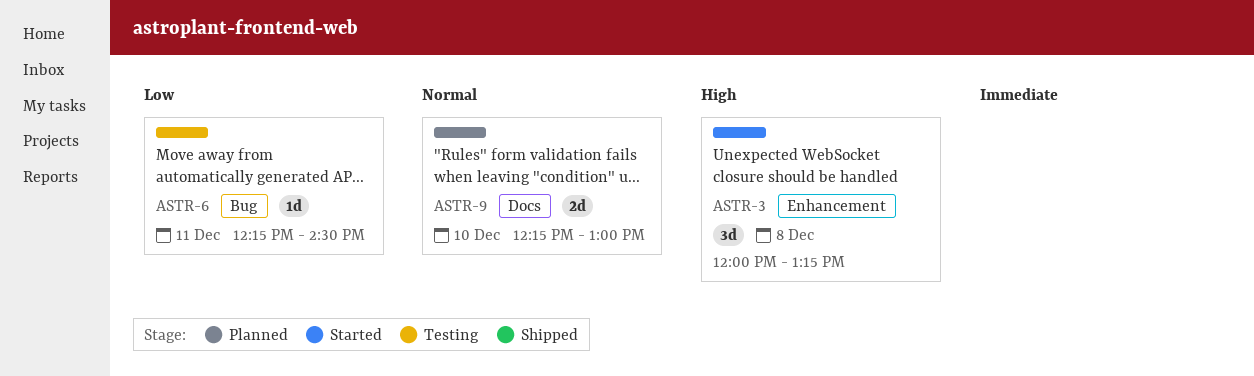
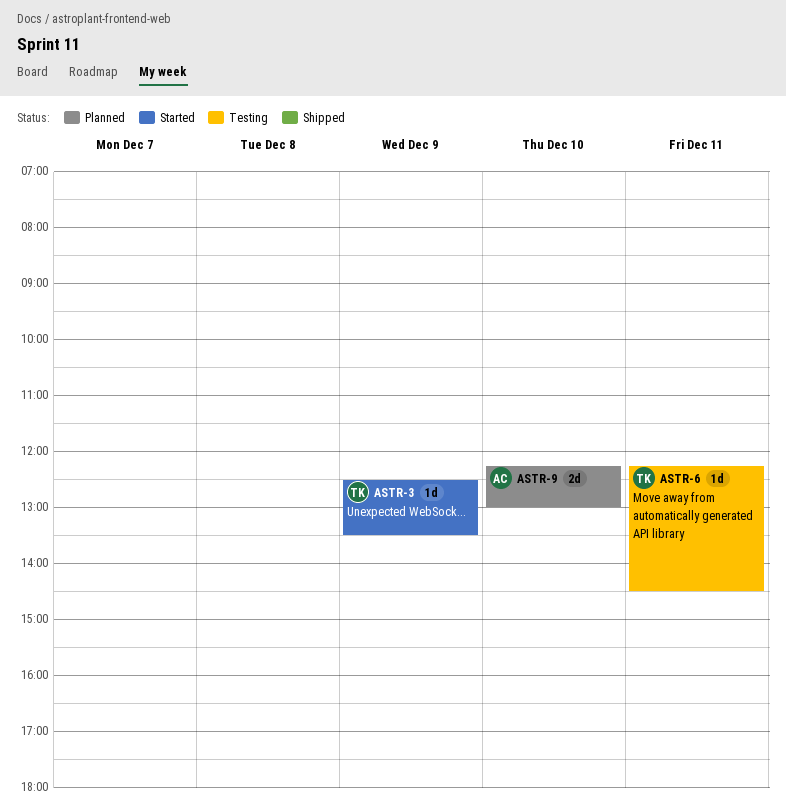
ASTR-3, estimate: 3d -> 1d
ASTR-3, day: Dec 8 -> Dec 9
ASTR-3, begins: 12:00 -> 12:30
ASTR-3, ends: 13:15 -> 13:30

